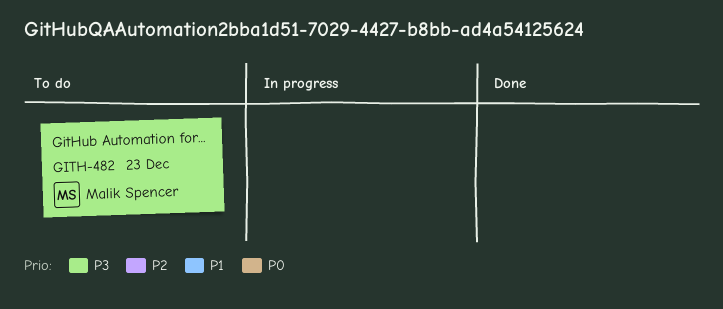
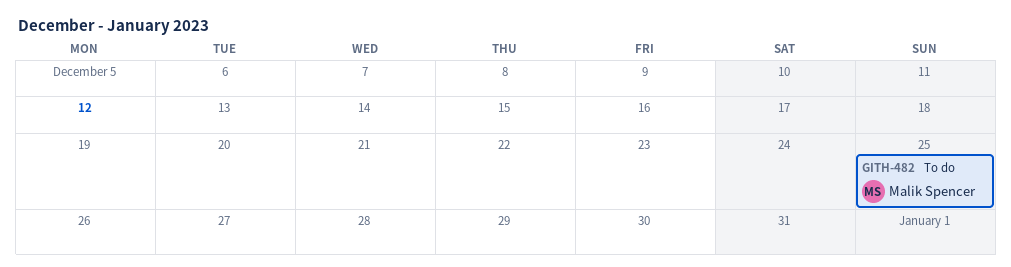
GITH-482, due: Dec 23 -> Dec 25

